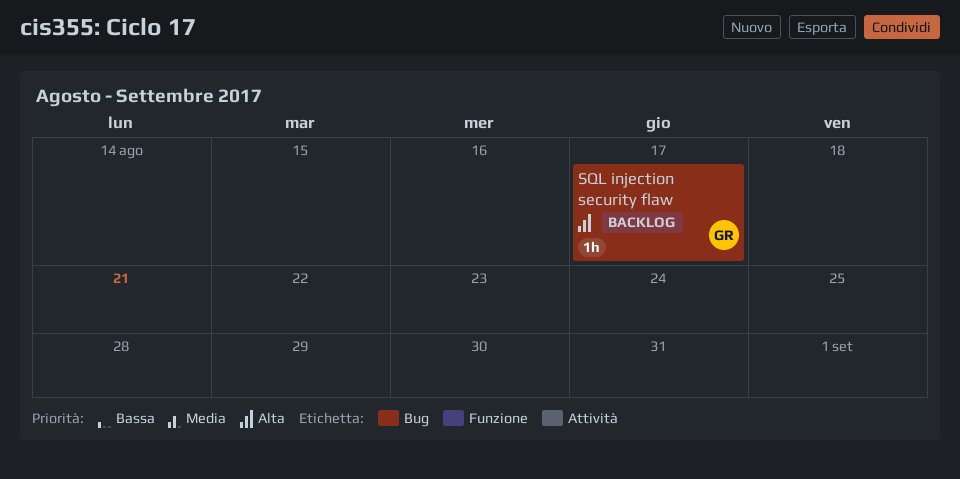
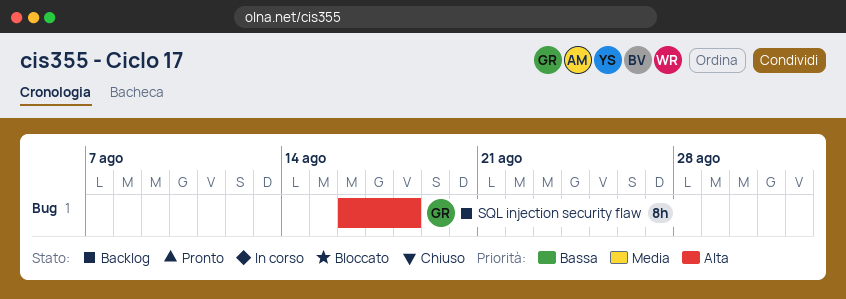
SQL injection security flaw, estimate: 1h -> 8h
SQL injection security flaw, due: Aug 17 -> Aug 18

